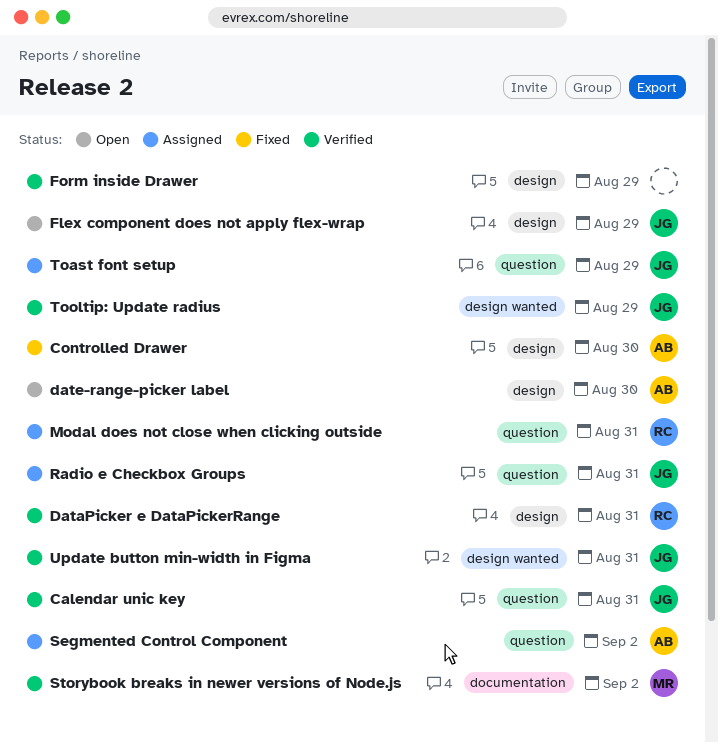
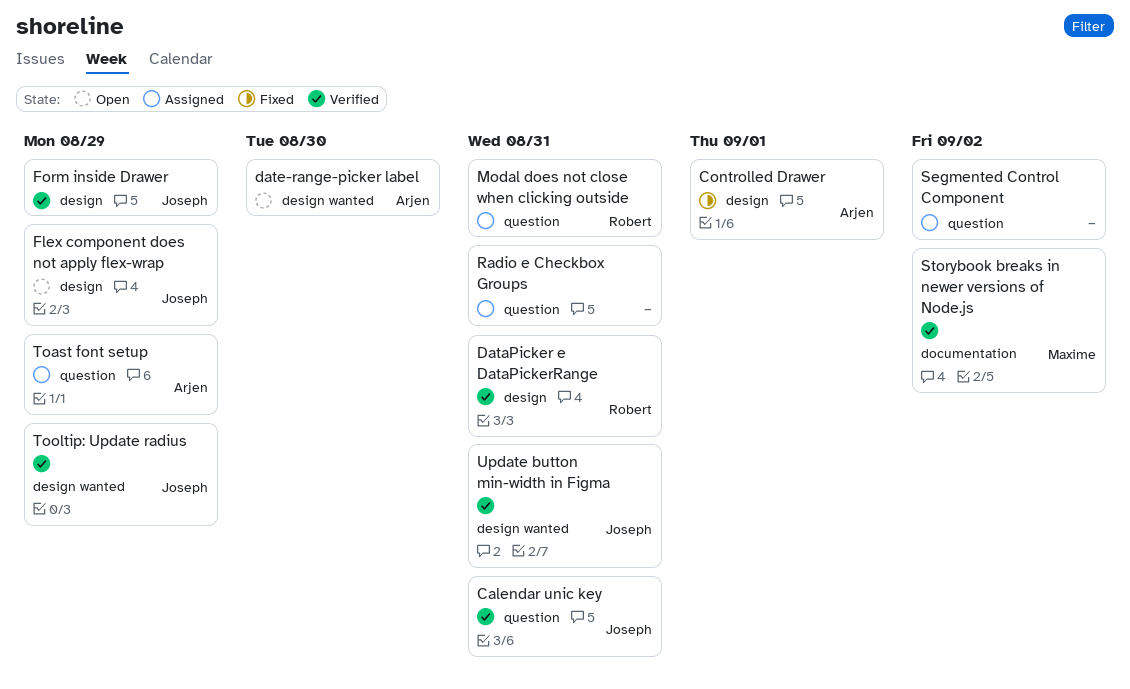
Controlled Drawer, due: Aug 30 -> Sep 1
date-range-picker label, label: design -> design wanted
Form inside Drawer, owner: none -> Joseph
Radio e Checkbox Groups, owner: Joseph -> none
Segmented Control Component, owner: Arjen -> none
Toast font setup, owner: Joseph -> Arjen

